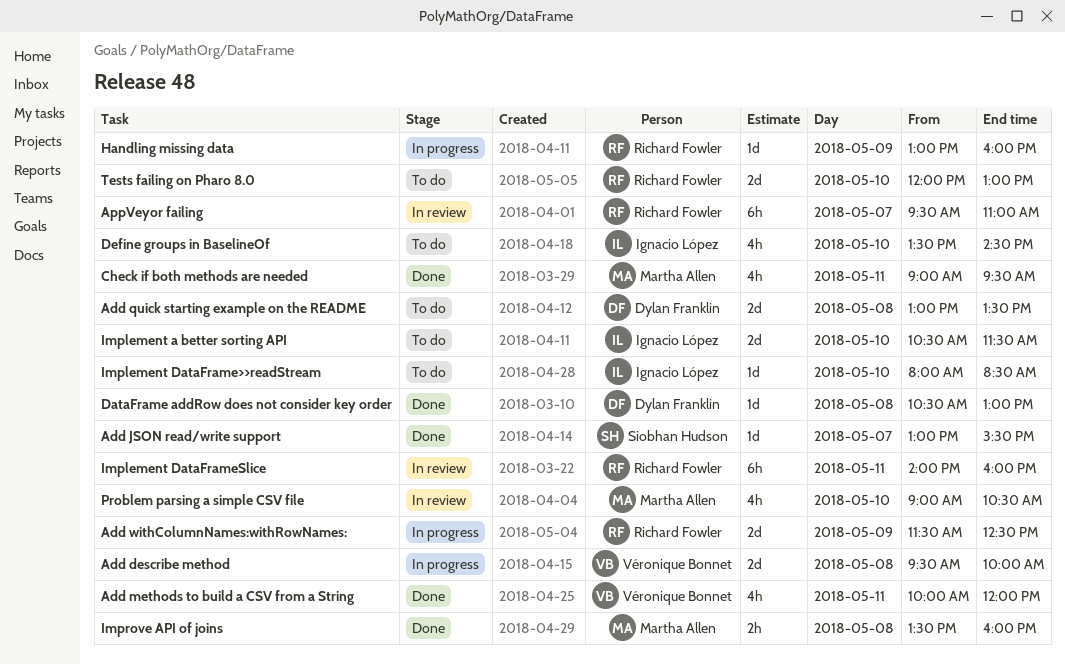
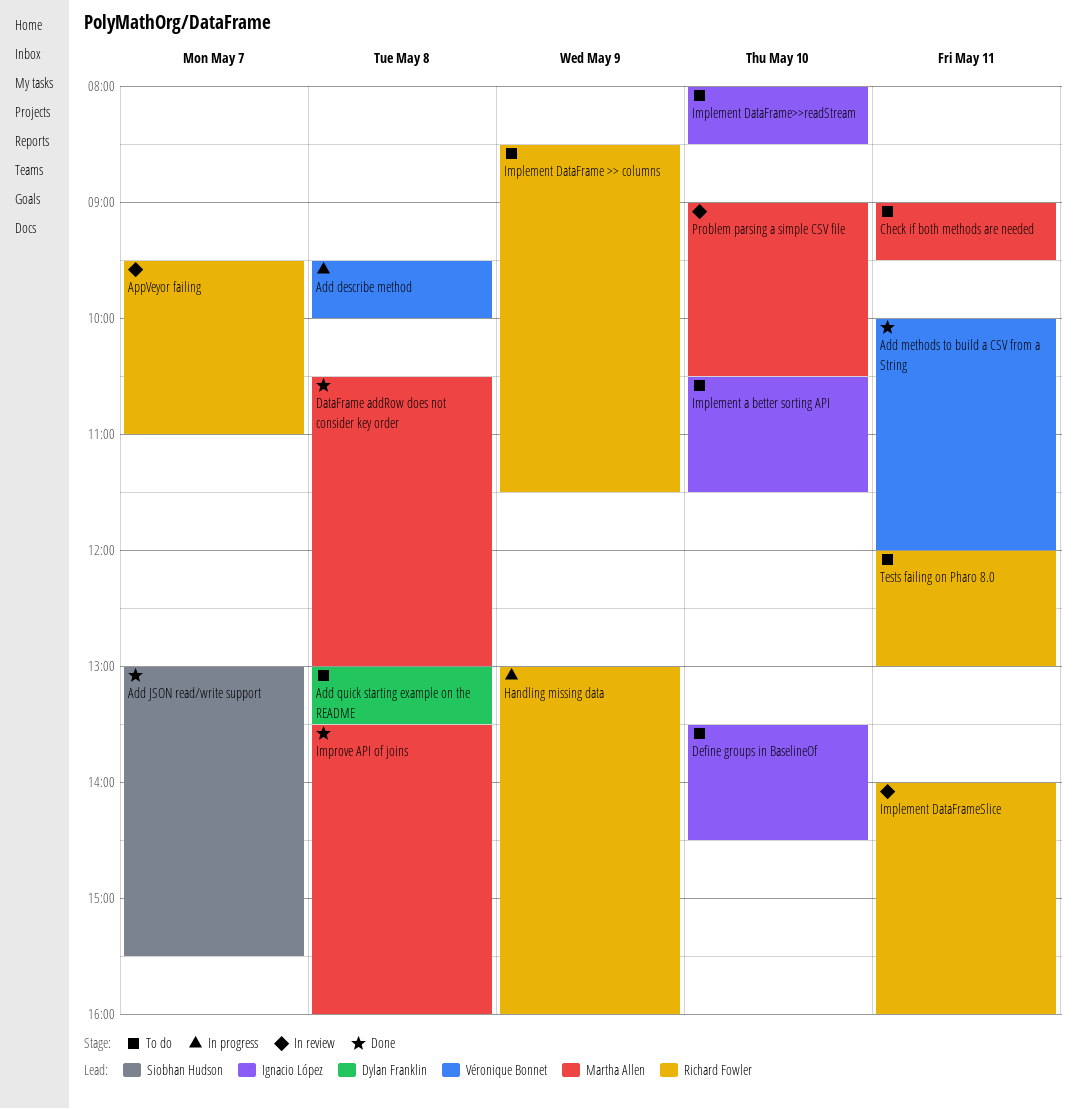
Add withColumnNames:withRowNames:: present -> none
Check if both methods are needed, status: Done -> To do
DataFrame addRow does not consider key order, owner: Dylan Franklin -> Martha Allen
Implement DataFrame >> columns: none -> present
Tests failing on Pharo 8.0, day: May 10 -> May 11

